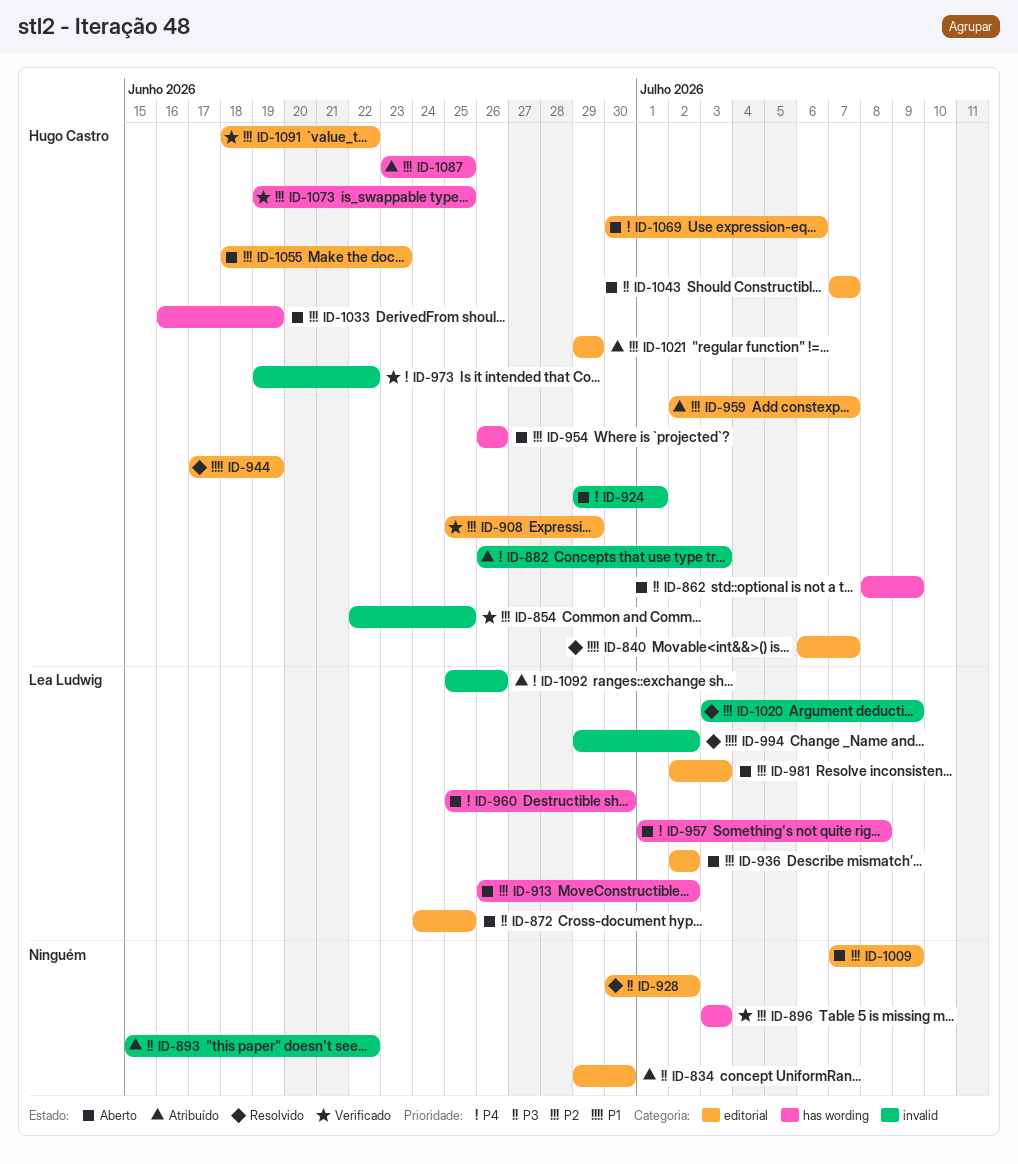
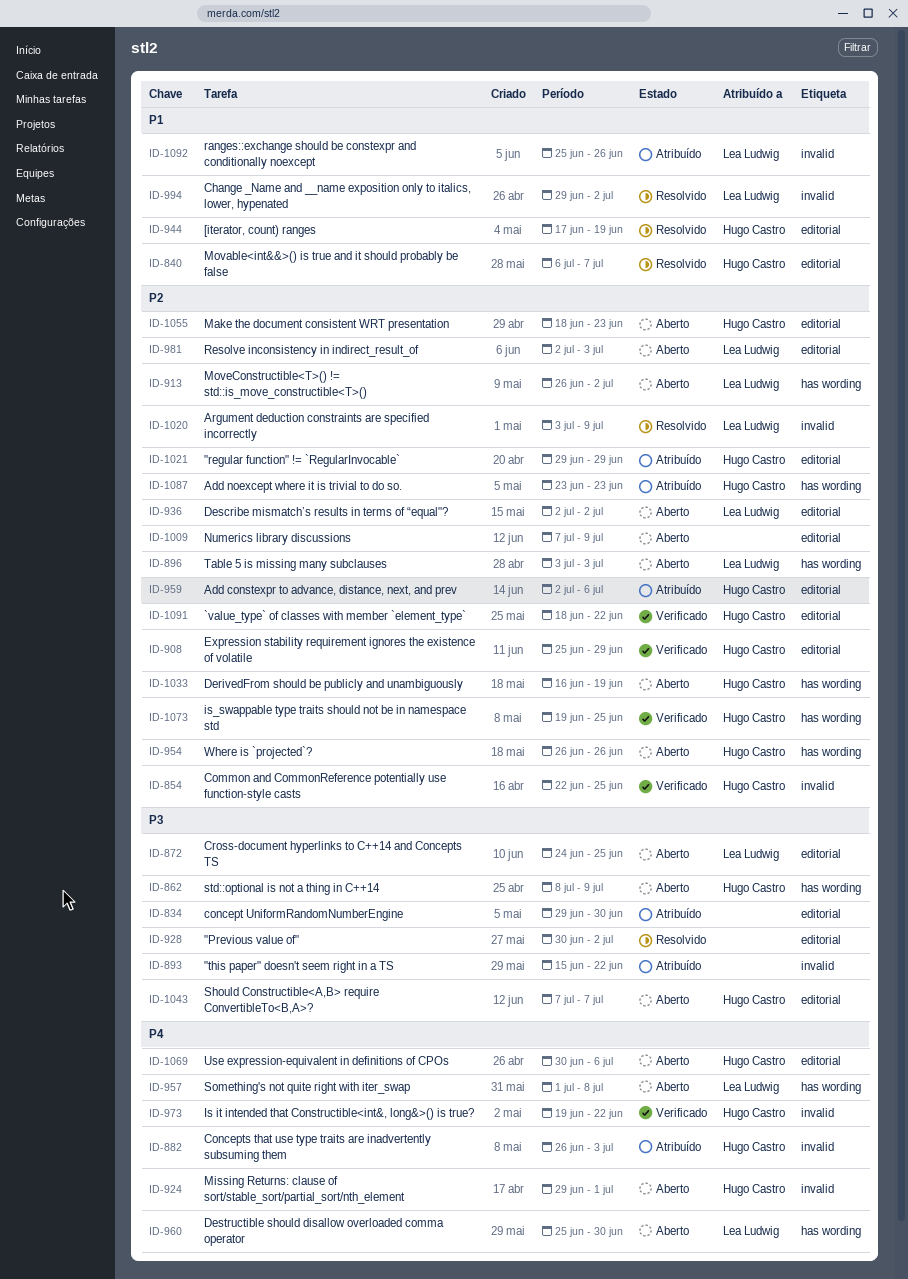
ID-896, status: Verificado -> Aberto
ID-896, owner: none -> Lea Ludwig
ID-959, due: Jul 7 -> Jul 6
ID-1087, due: Jun 25 -> Jun 23
ID-1092, priority: P4 -> P1

